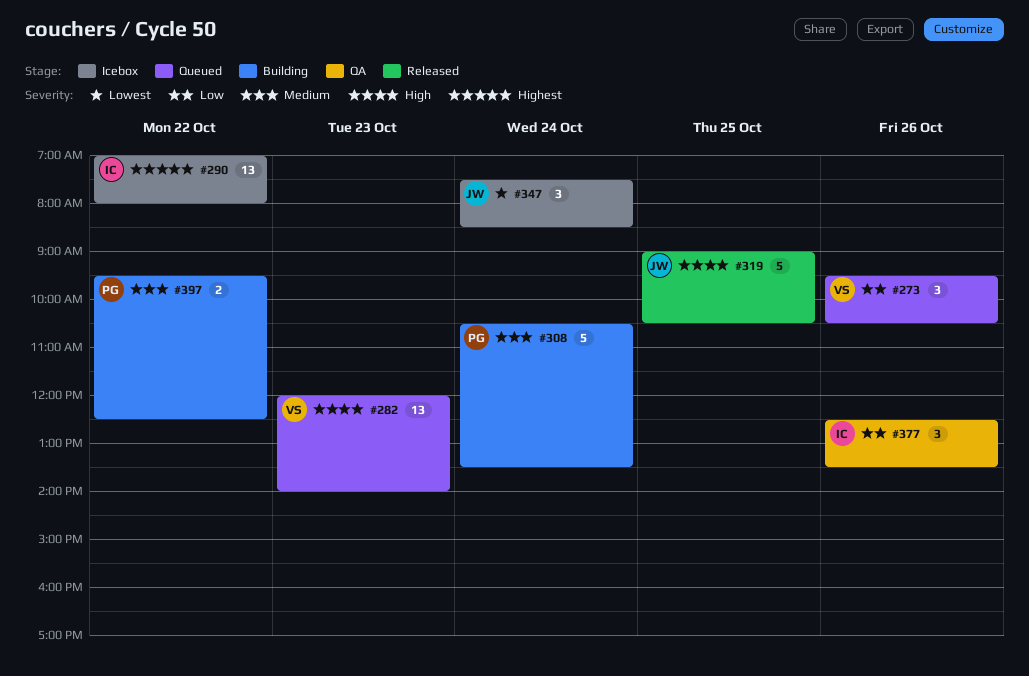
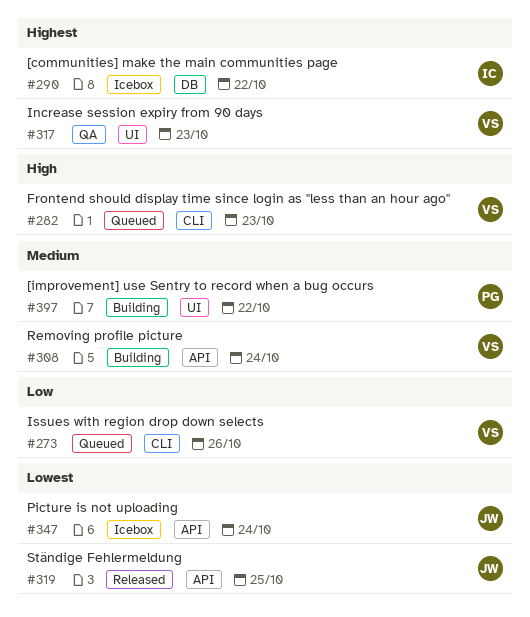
#308, owner: PG -> VS
#317: none -> present
#319, priority: High -> Lowest
#377: present -> none

